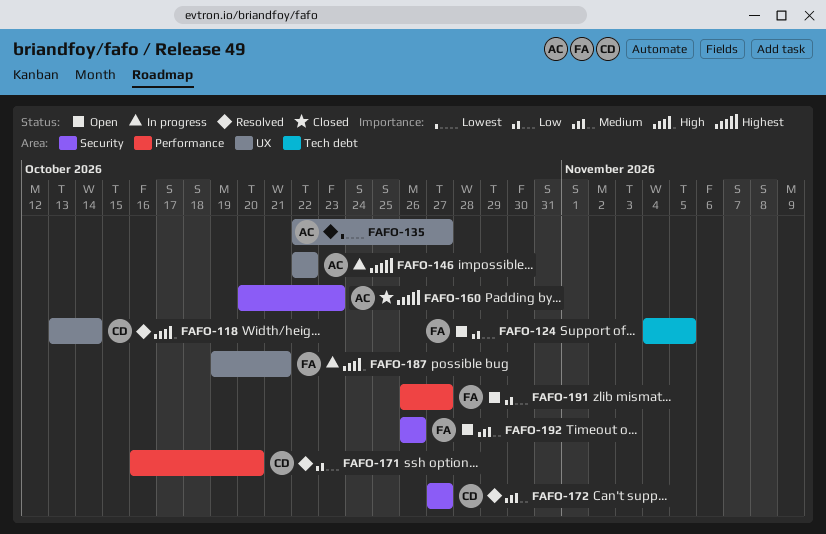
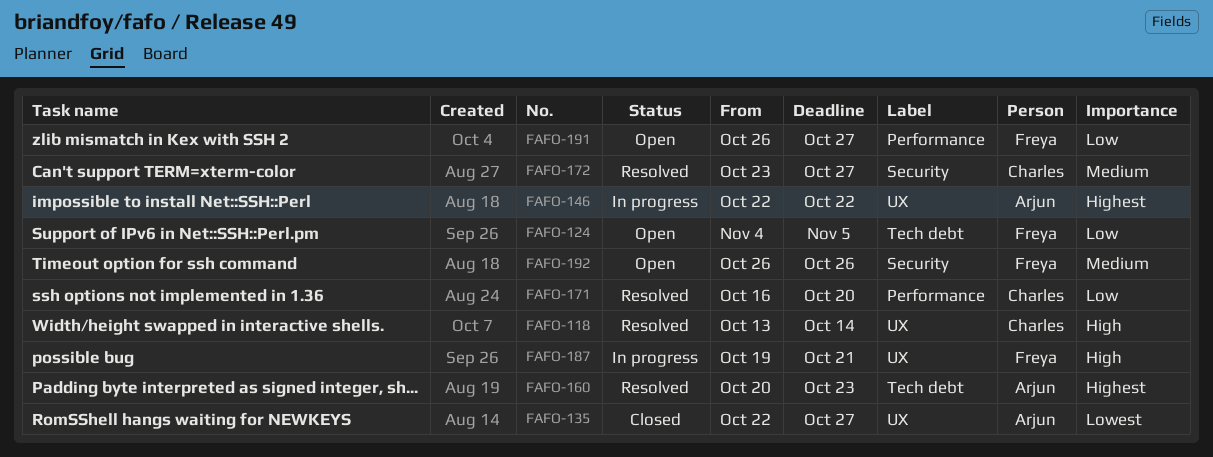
FAFO-135, status: Resolved -> Closed
FAFO-160, status: Closed -> Resolved
FAFO-160, label: Security -> Tech debt
FAFO-172, start: Oct 27 -> Oct 23

